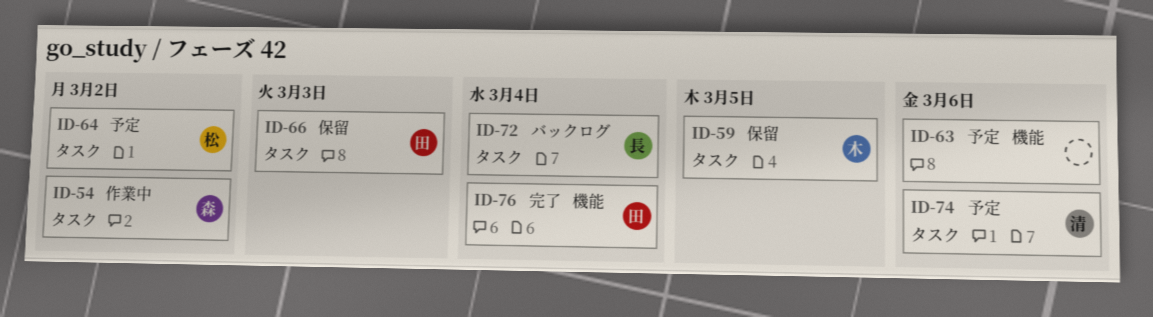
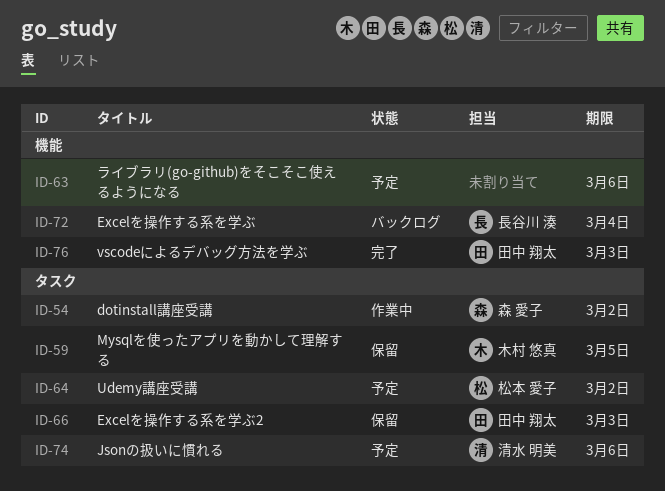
ID-72, label: タスク -> 機能
ID-76, due: Mar 4 -> Mar 3

